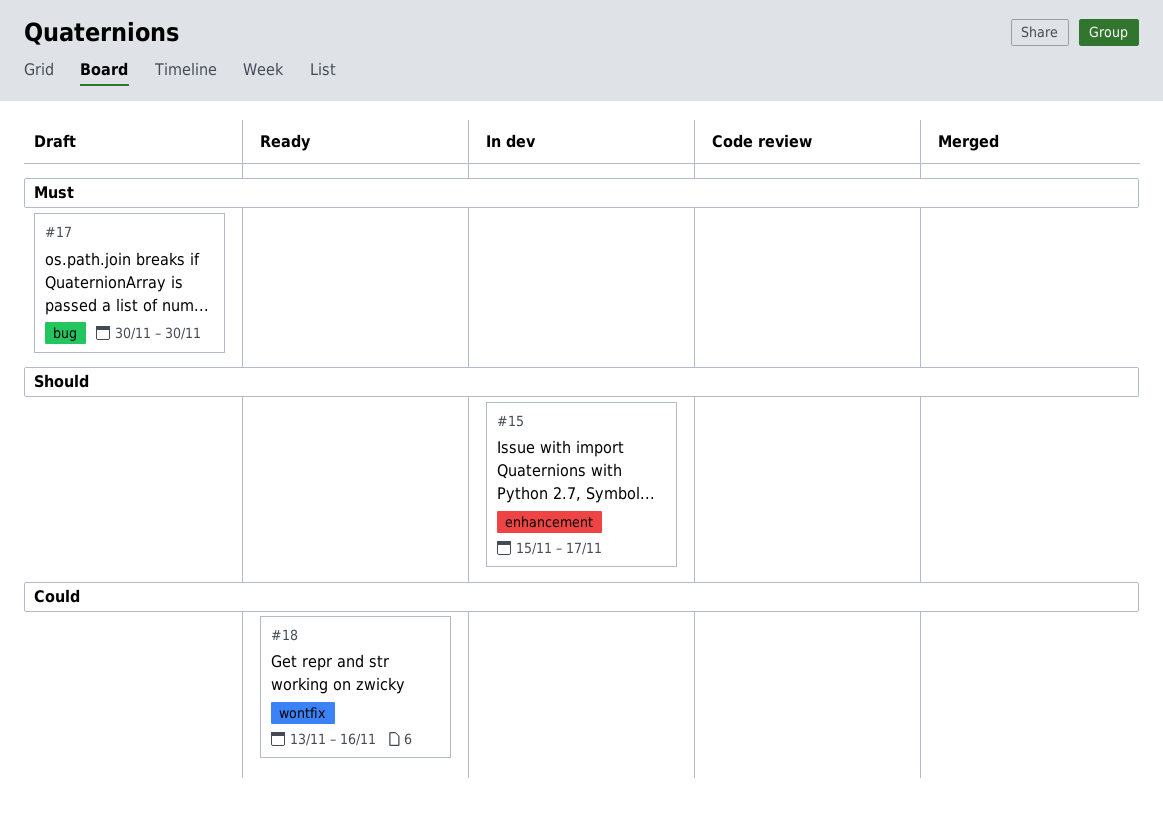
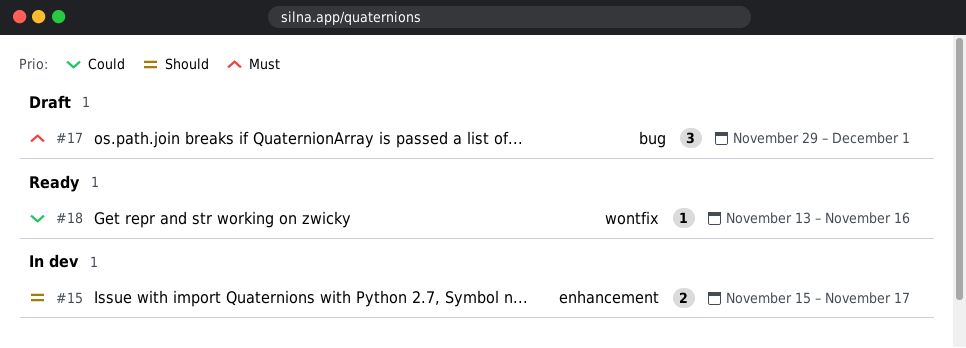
#17, start: Nov 30 -> Nov 29
#17, due: Nov 30 -> Dec 1

